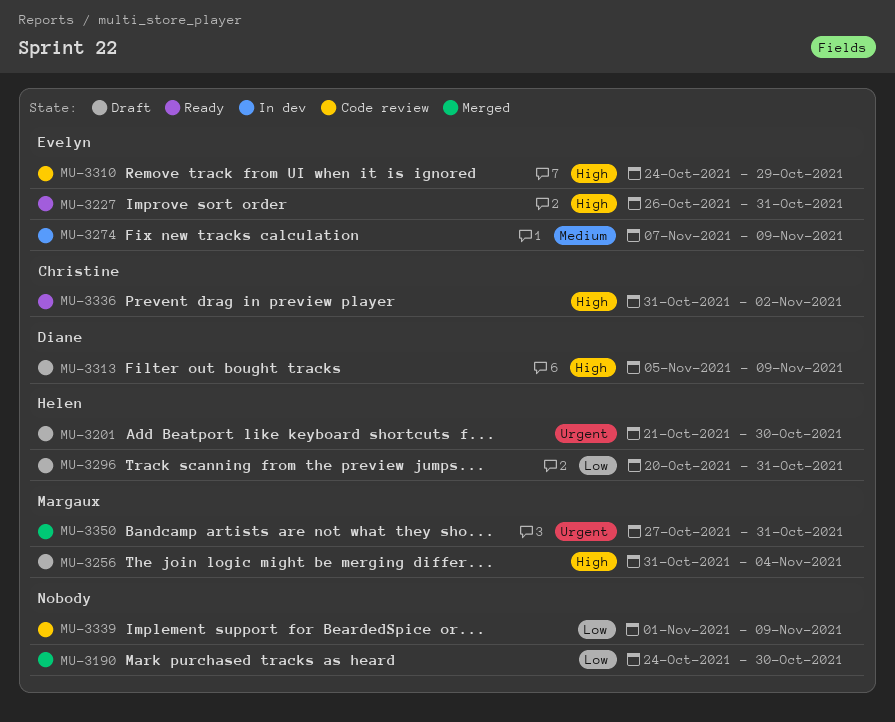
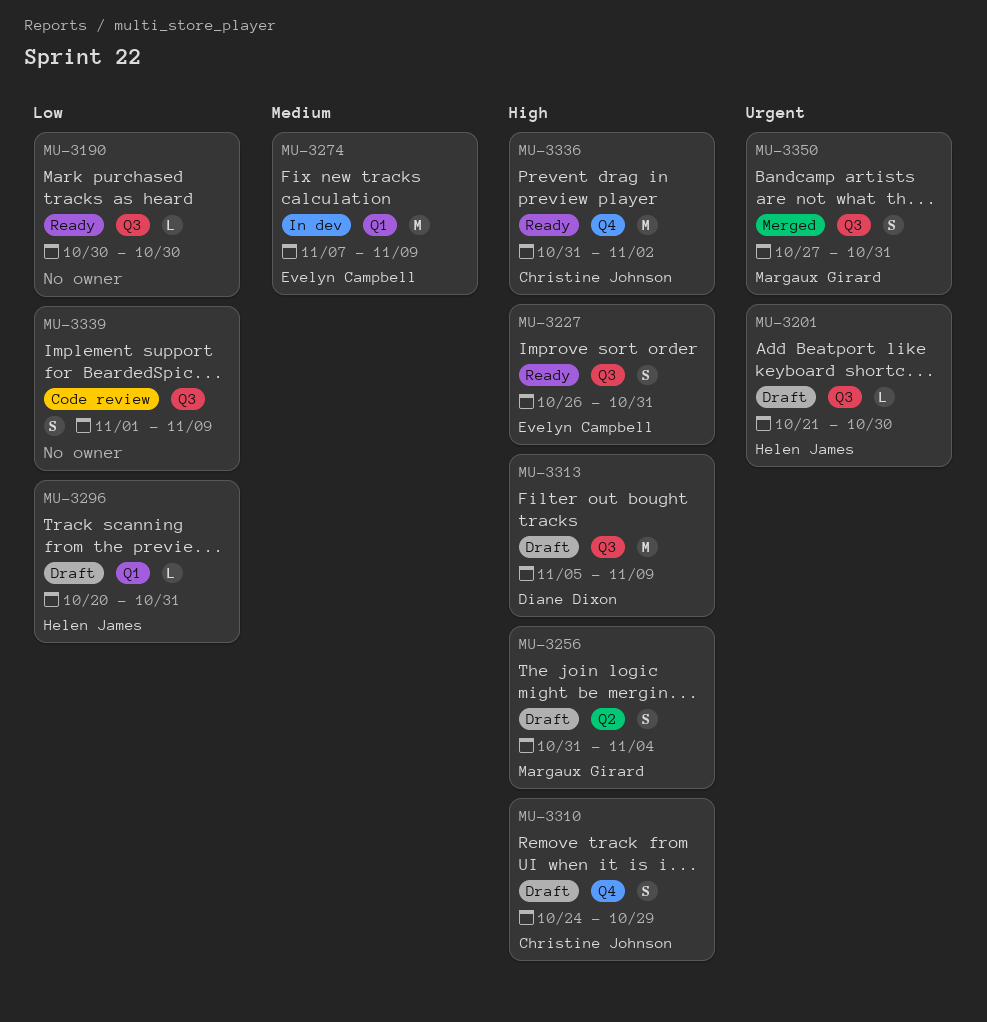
MU-3190, status: Merged -> Ready
MU-3190, start: Oct 24 -> Oct 30
MU-3310, status: Code review -> Draft
MU-3310, owner: Evelyn Campbell -> Christine Johnson

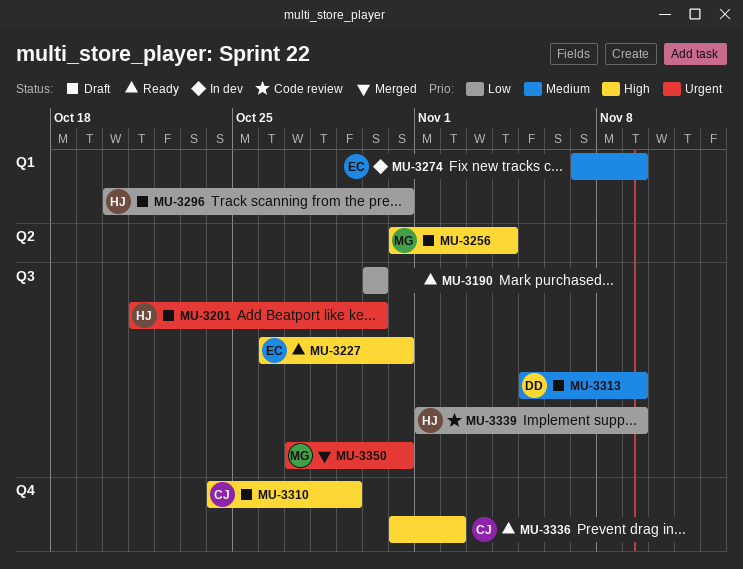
MU-3313, priority: High -> Medium
MU-3339, owner: none -> Helen James

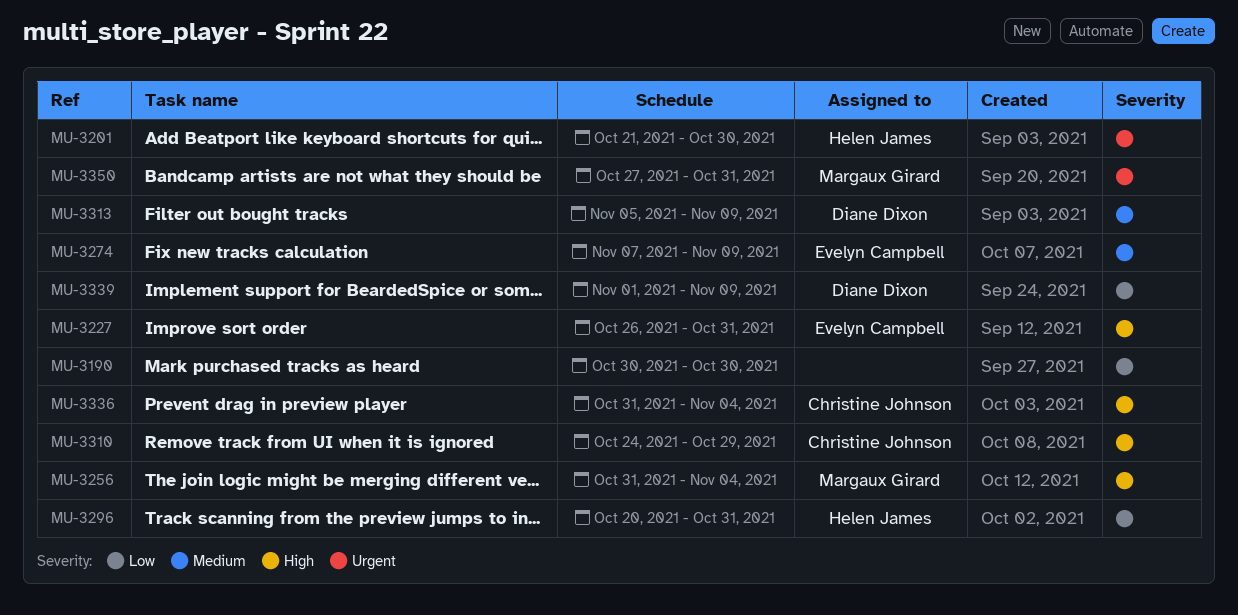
MU-3336, due: Nov 2 -> Nov 4
MU-3339, owner: Helen James -> Diane Dixon

